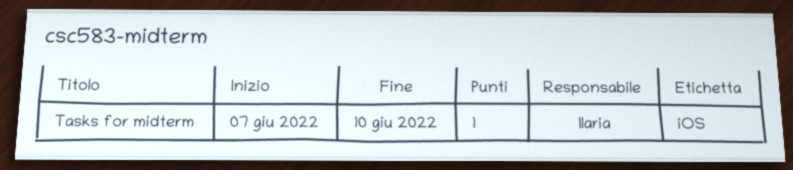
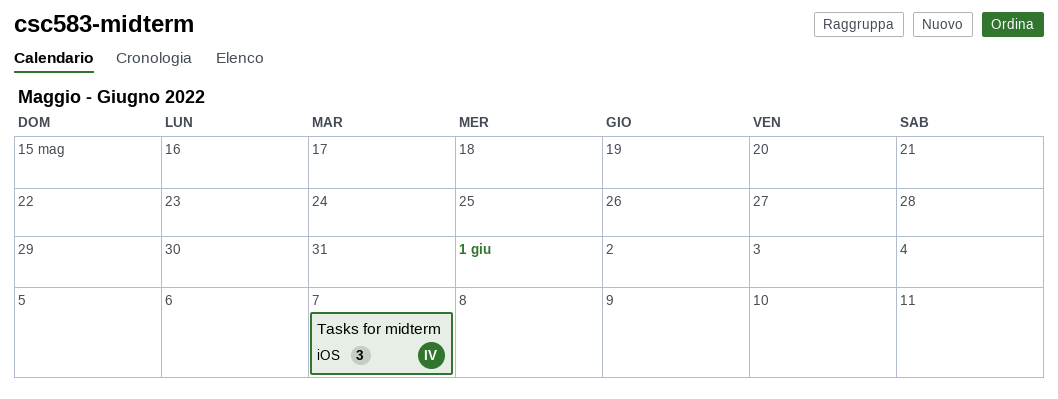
Tasks for midterm, estimate: 1 -> 3
Tasks for midterm, due: Jun 10 -> Jun 7

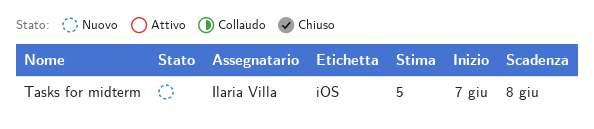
Tasks for midterm, estimate: 3 -> 5
Tasks for midterm, due: Jun 7 -> Jun 8

